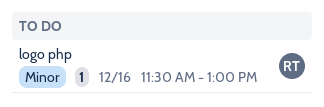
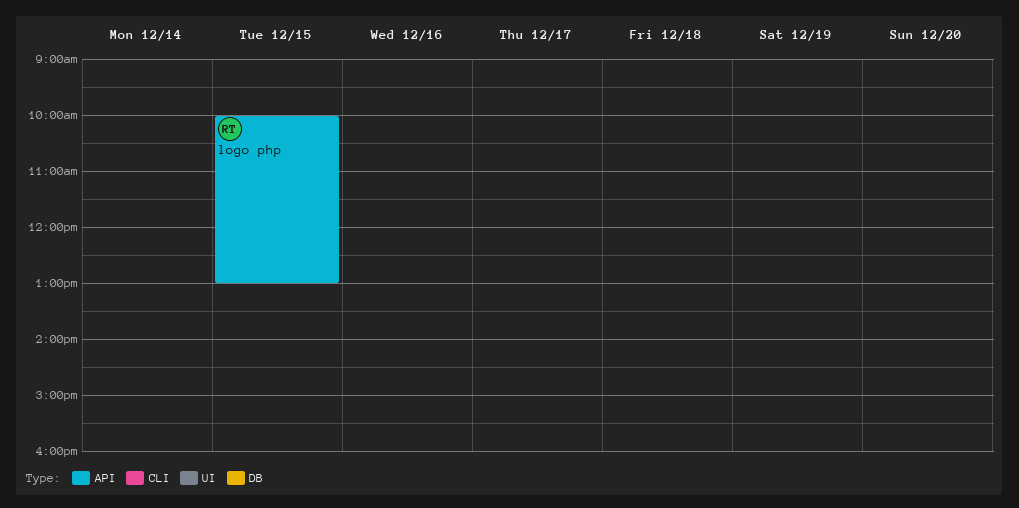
logo php, day: Dec 16 -> Dec 15
logo php, begins: 11:30 -> 10:00

